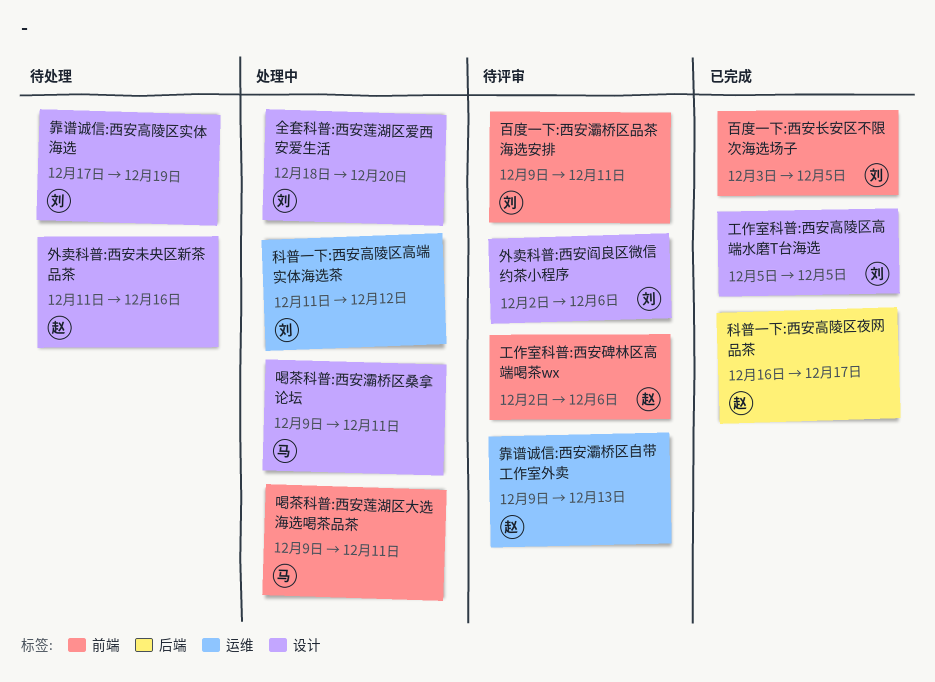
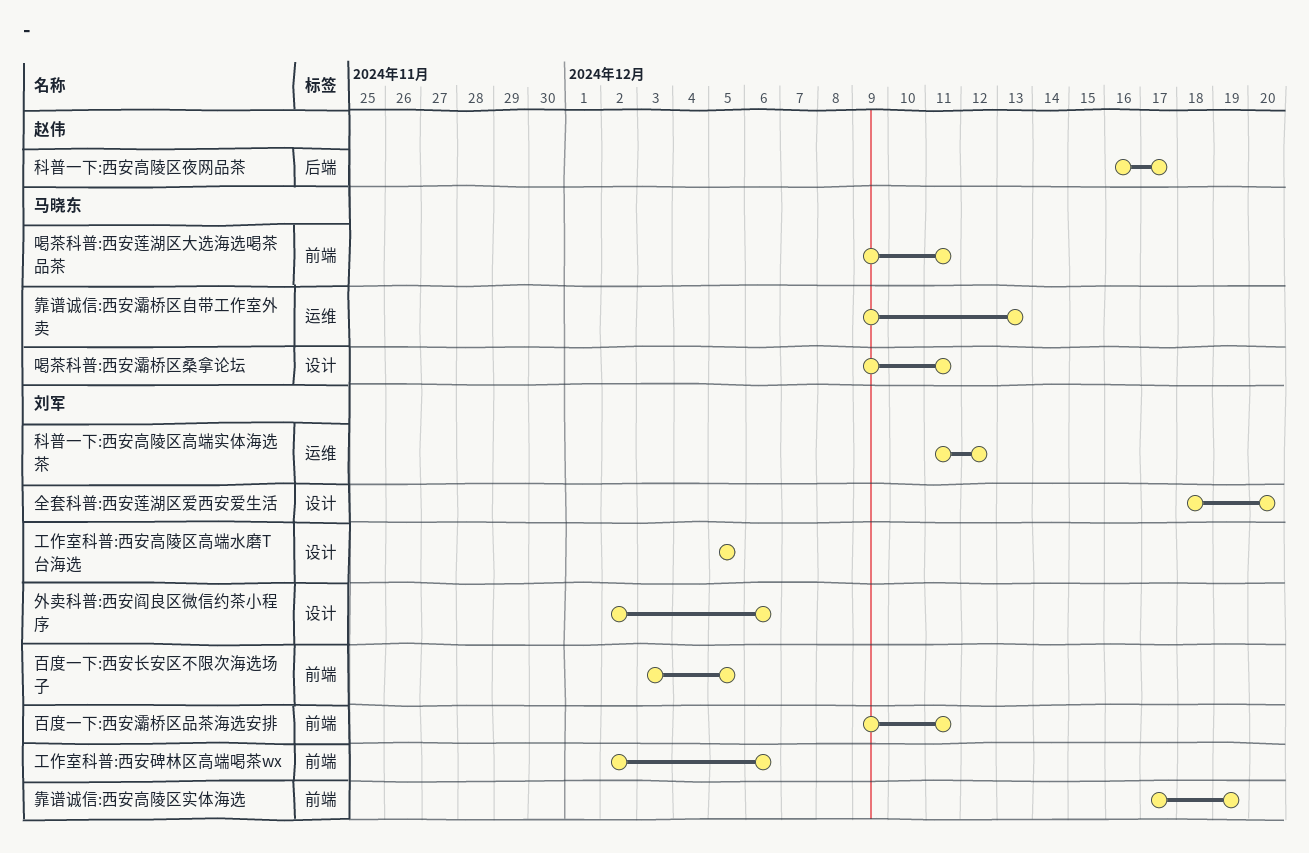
外卖科普:西安未央区新茶品茶: present -> none
工作室科普:西安碑林区高端喝茶wx, owner: 赵伟 -> 刘军
靠谱诚信:西安灞桥区自带工作室外卖, owner: 赵伟 -> 马晓东
靠谱诚信:西安高陵区实体海选, label: 设计 -> 前端

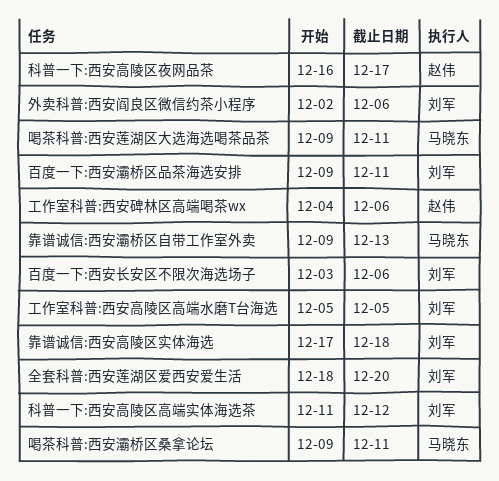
工作室科普:西安碑林区高端喝茶wx, owner: 刘军 -> 赵伟
工作室科普:西安碑林区高端喝茶wx, start: Dec 2 -> Dec 4
百度一下:西安长安区不限次海选场子, due: Dec 5 -> Dec 6
靠谱诚信:西安高陵区实体海选, due: Dec 19 -> Dec 18

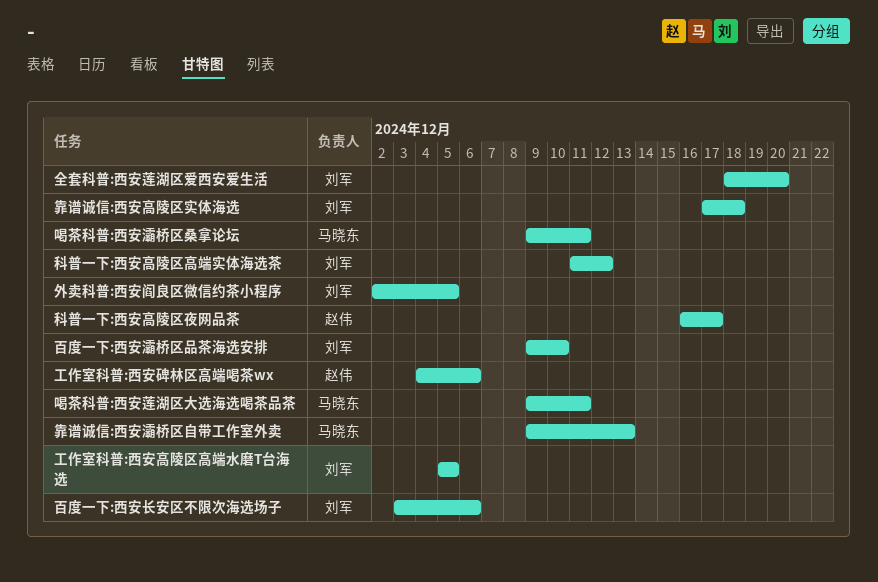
外卖科普:西安阎良区微信约茶小程序, due: Dec 6 -> Dec 5
百度一下:西安灞桥区品茶海选安排, due: Dec 11 -> Dec 10

